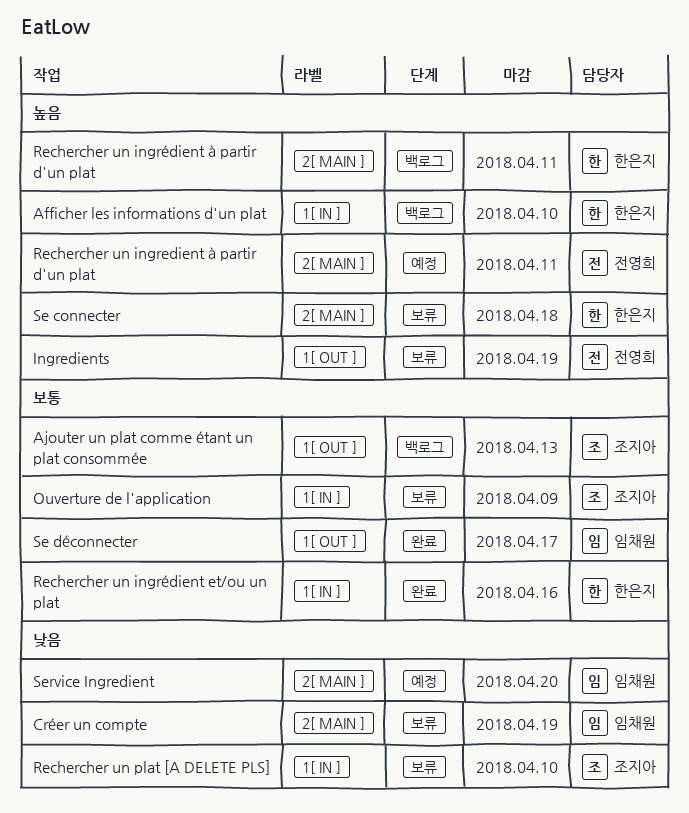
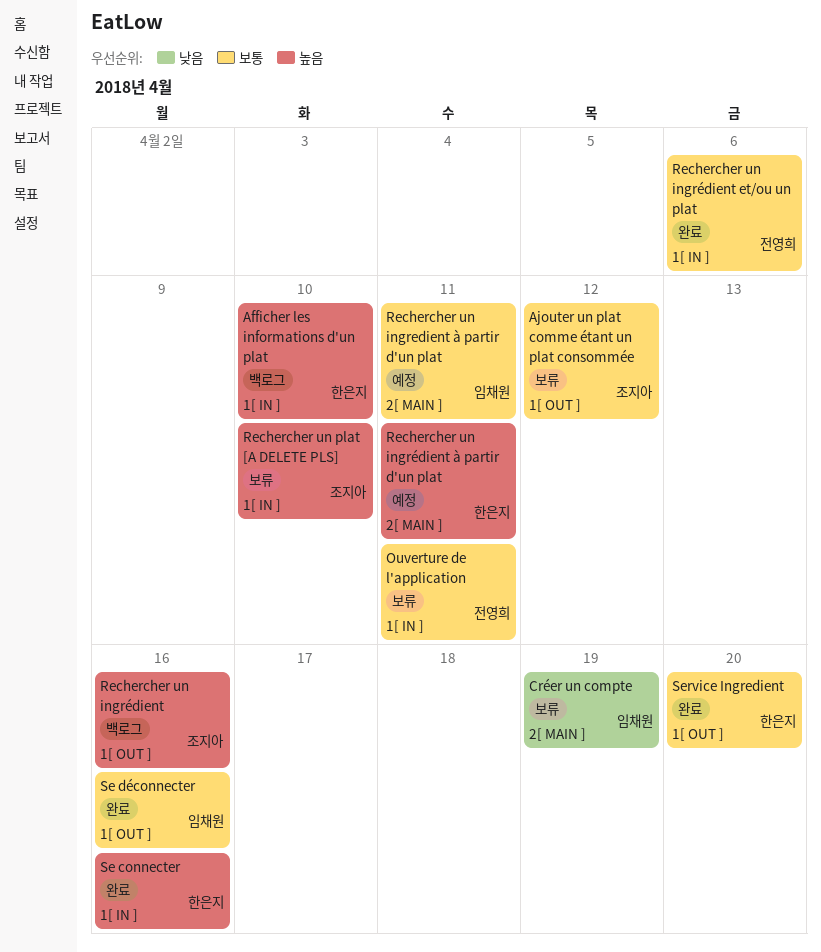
Ajouter un plat comme étant un plat consommée, status: 백로그 -> 보류
Ajouter un plat comme étant un plat consommée, due: Apr 13 -> Apr 12
Ingredients: present -> none
Ouverture de l'application, owner: 조지아 -> 전영희
Ouverture de l'application, due: Apr 9 -> Apr 11
Rechercher un ingredient à partir d'un plat, owner: 전영희 -> 임채원
Rechercher un ingredient à partir d'un plat, priority: 높음 -> 보통
Rechercher un ingrédient: none -> present
Rechercher un ingrédient et/ou un plat, owner: 한은지 -> 전영희
Rechercher un ingrédient et/ou un plat, due: Apr 16 -> Apr 6
Rechercher un ingrédient à partir d'un plat, status: 백로그 -> 예정
Rechercher un plat [A DELETE PLS], priority: 낮음 -> 높음
Se connecter, status: 보류 -> 완료
Se connecter, label: 2[ MAIN ] -> 1[ IN ]
Se connecter, due: Apr 18 -> Apr 16
Se déconnecter, due: Apr 17 -> Apr 16
Service Ingredient, status: 예정 -> 완료
Service Ingredient, owner: 임채원 -> 한은지
Service Ingredient, priority: 낮음 -> 보통
Service Ingredient, label: 2[ MAIN ] -> 1[ OUT ]

